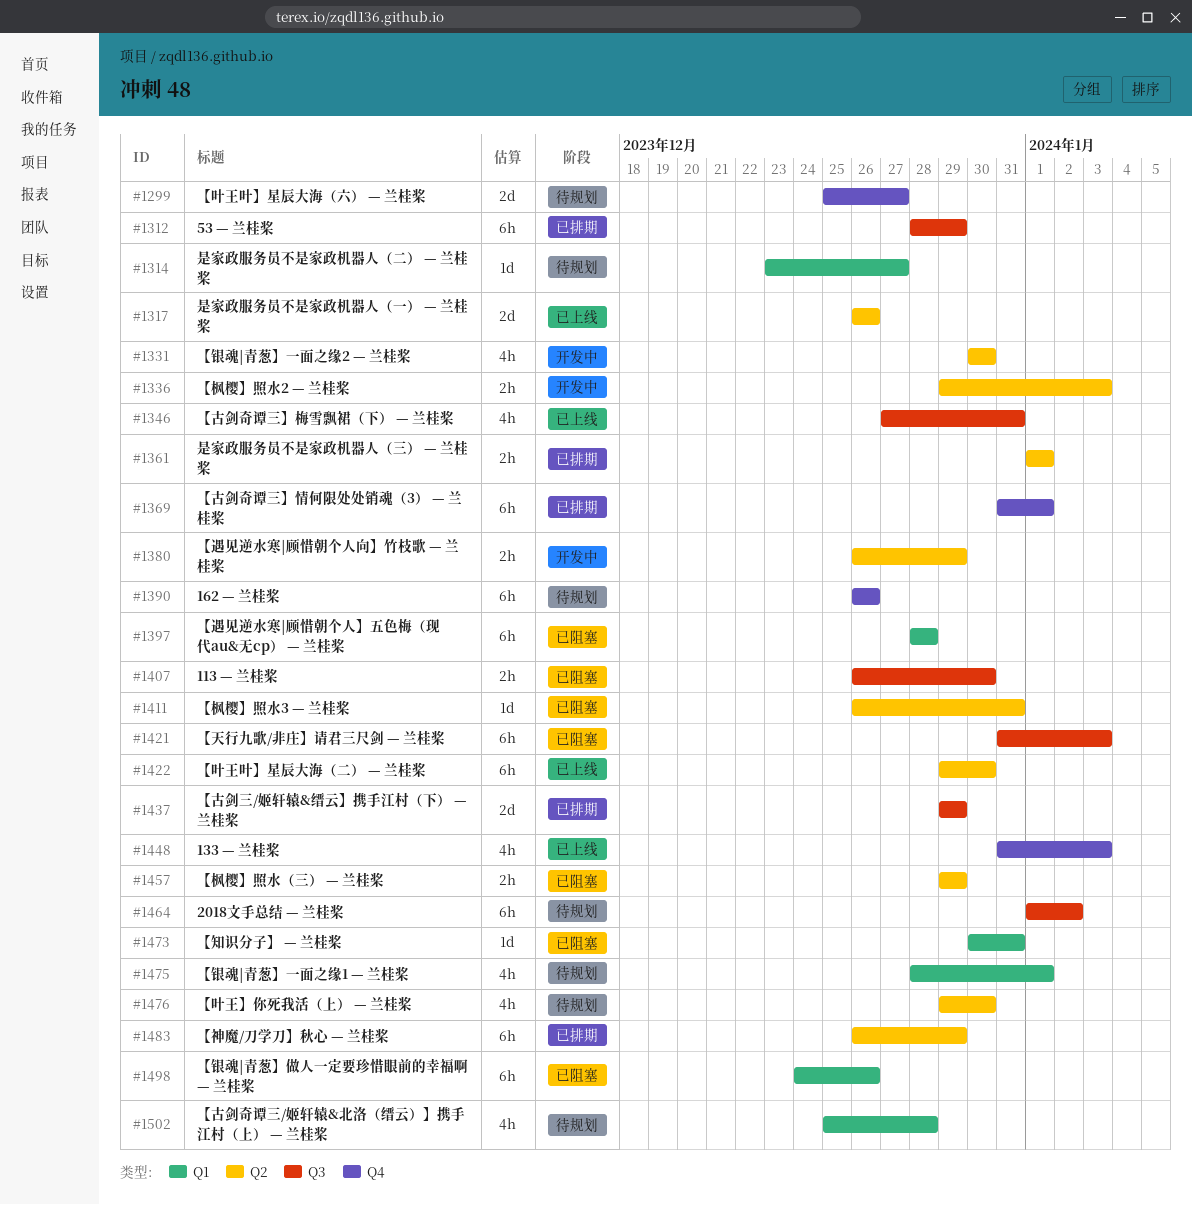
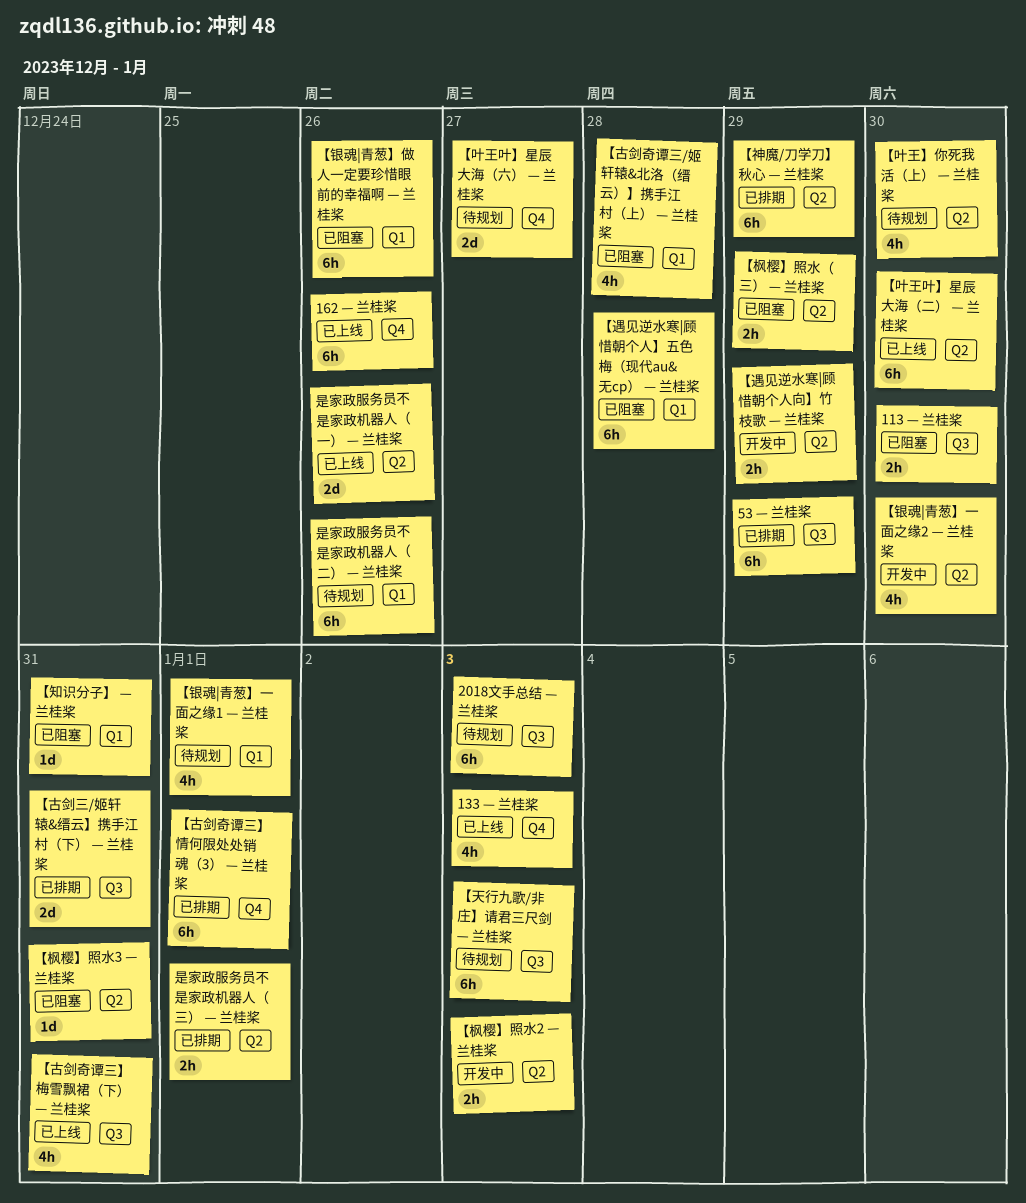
162 — 兰桂桨, status: 待规划 -> 已上线
2018文手总结 — 兰桂桨, due: Jan 2 -> Jan 3
【古剑三/姬轩辕&缙云】携手江村（下） — 兰桂桨, due: Dec 29 -> Dec 31
【古剑奇谭三/姬轩辕&北洛（缙云）】携手江村（上） — 兰桂桨, status: 待规划 -> 已阻塞
【天行九歌/非庄】请君三尺剑 — 兰桂桨, status: 已阻塞 -> 待规划
是家政服务员不是家政机器人（二） — 兰桂桨, estimate: 1d -> 6h
是家政服务员不是家政机器人（二） — 兰桂桨, due: Dec 27 -> Dec 26

